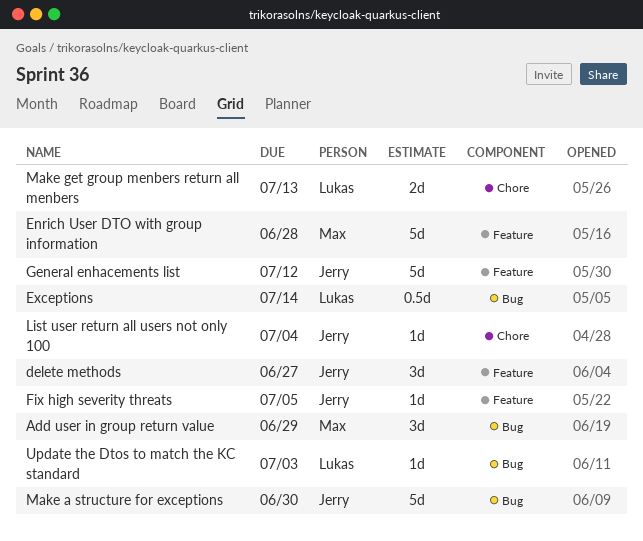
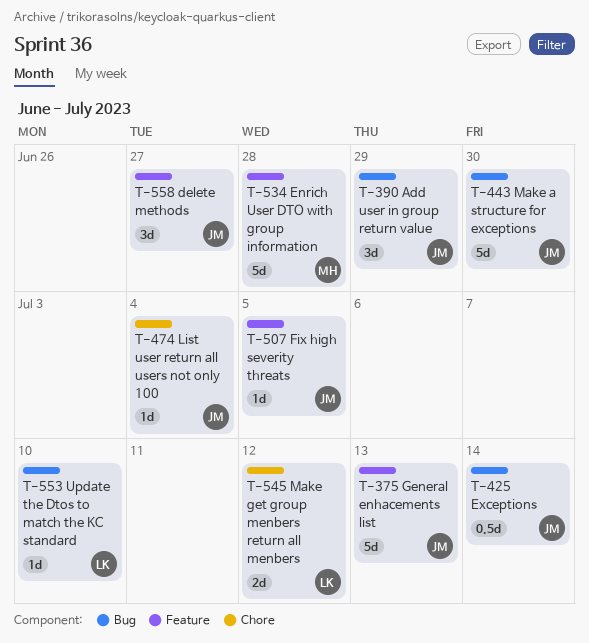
Add user in group return value, owner: Max -> Jerry
Exceptions, owner: Lukas -> Jerry
General enhacements list, due: Jul 12 -> Jul 13
Make get group menbers return all menbers, due: Jul 13 -> Jul 12
Update the Dtos to match the KC standard, due: Jul 3 -> Jul 10

